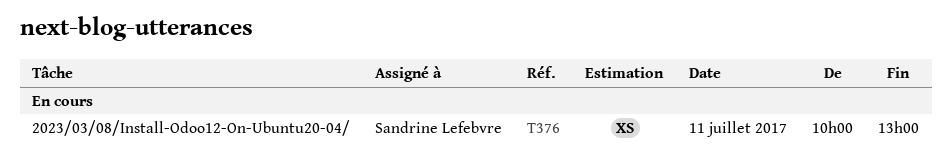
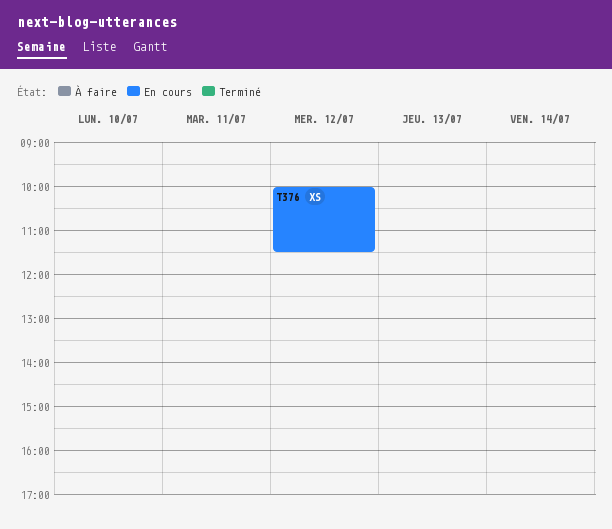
T376, day: Jul 11 -> Jul 12
T376, ends: 13:00 -> 11:30

